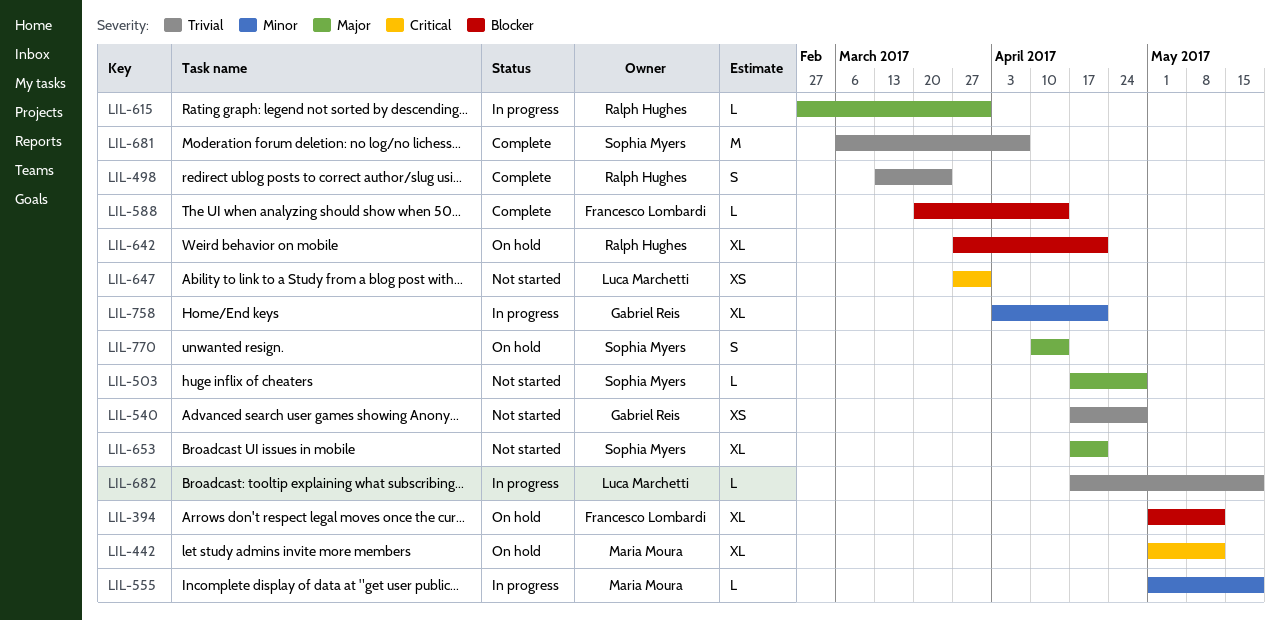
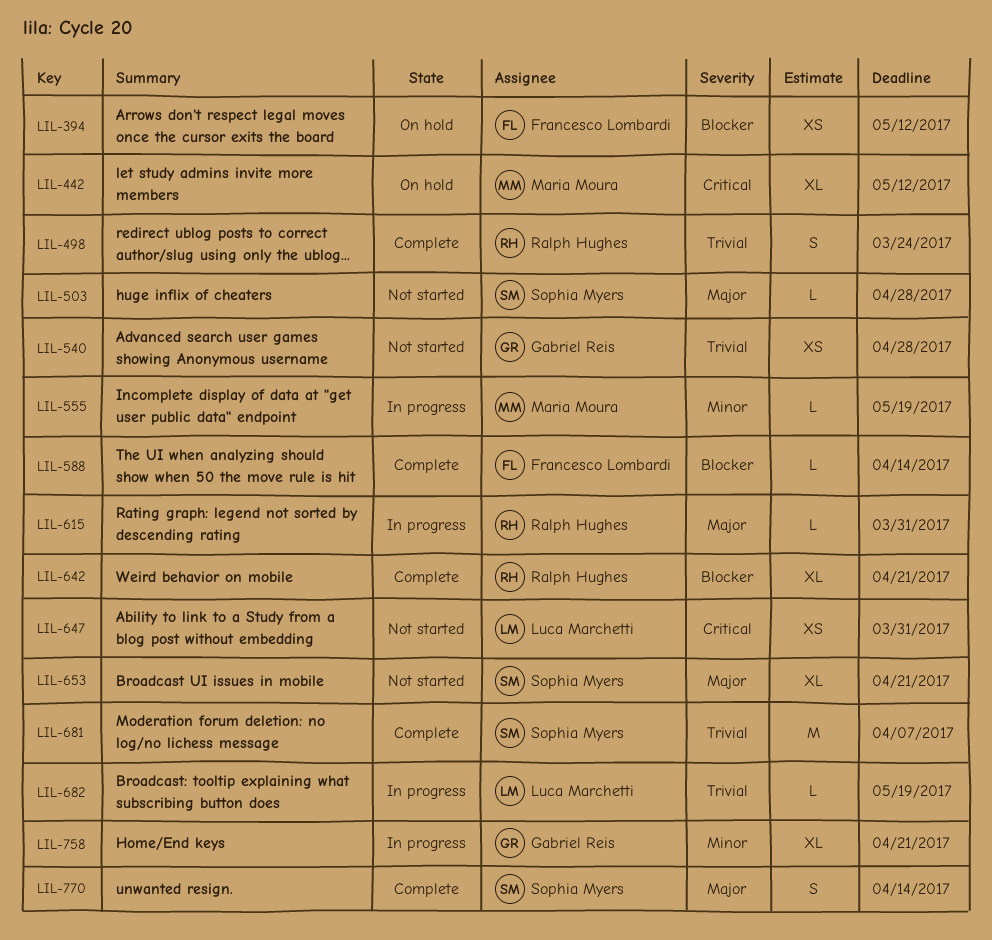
LIL-394, estimate: XL -> XS
LIL-642, status: On hold -> Complete
LIL-770, status: On hold -> Complete

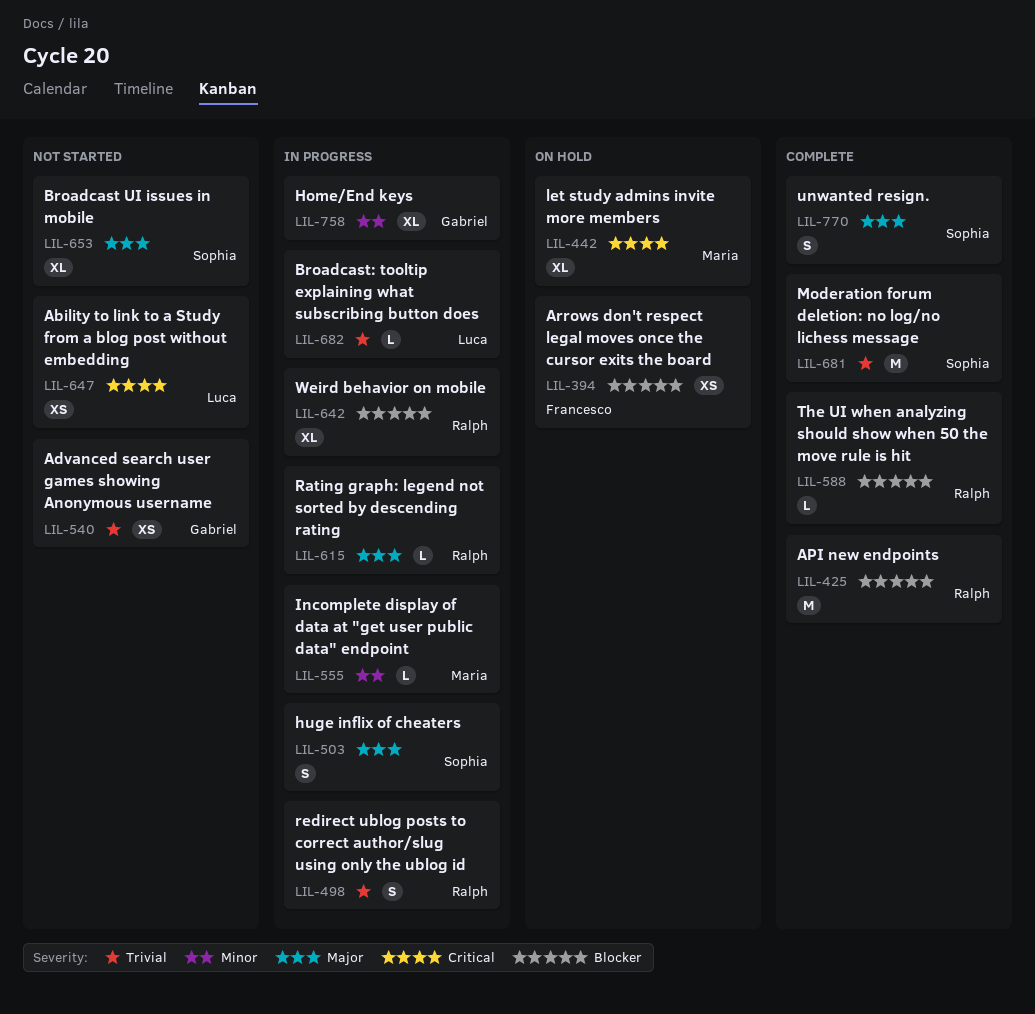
LIL-425: none -> present
LIL-498, status: Complete -> In progress
LIL-503, status: Not started -> In progress
LIL-503, estimate: L -> S
LIL-588, owner: Francesco Lombardi -> Ralph Hughes
LIL-642, status: Complete -> In progress

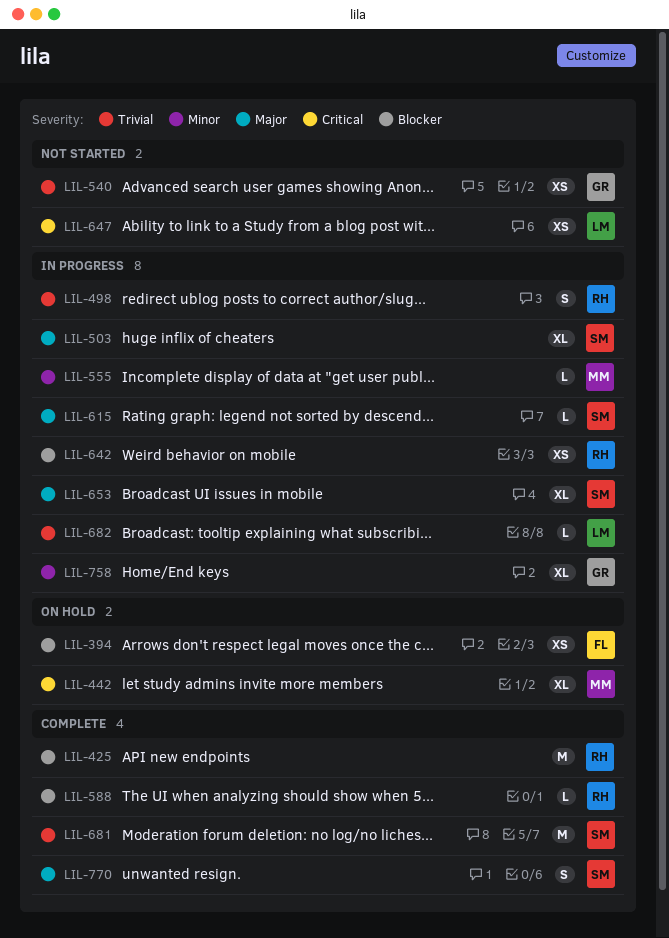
LIL-503, estimate: S -> XL
LIL-615, owner: Ralph -> Sophia
LIL-642, estimate: XL -> XS
LIL-653, status: Not started -> In progress

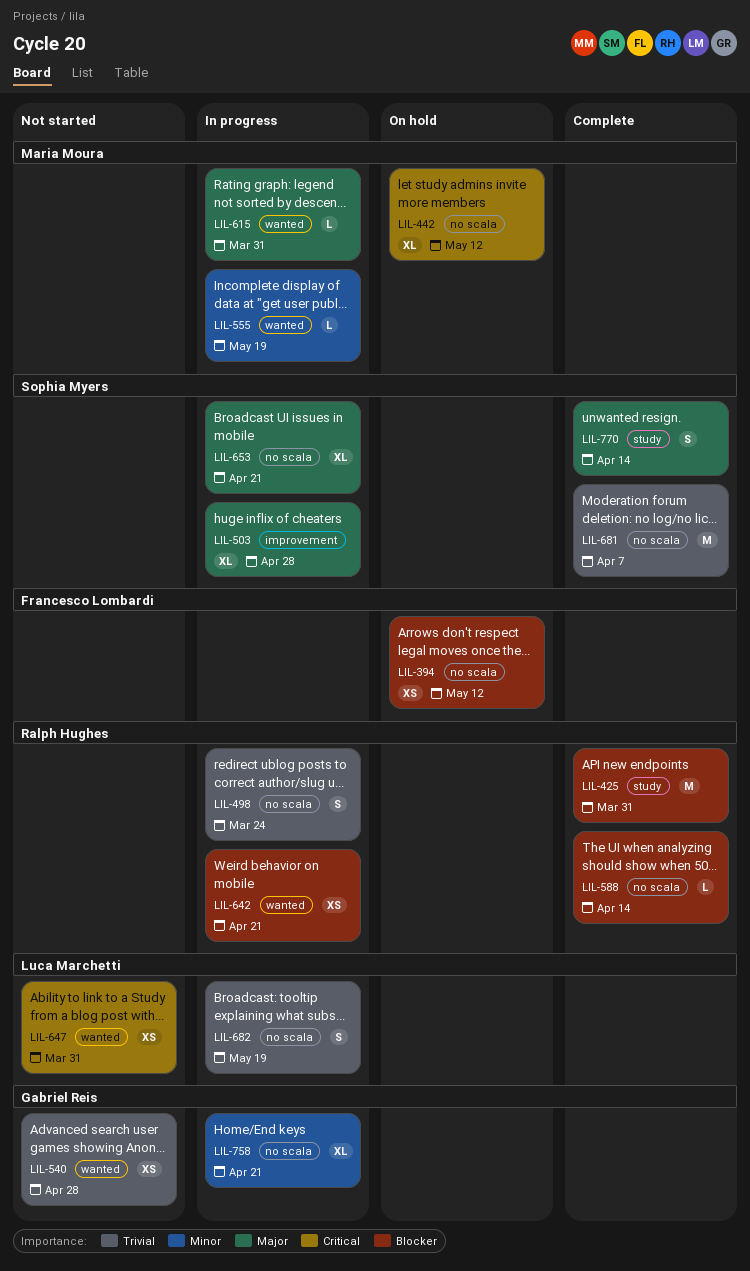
LIL-615, owner: Sophia Myers -> Maria Moura
LIL-682, estimate: L -> S

